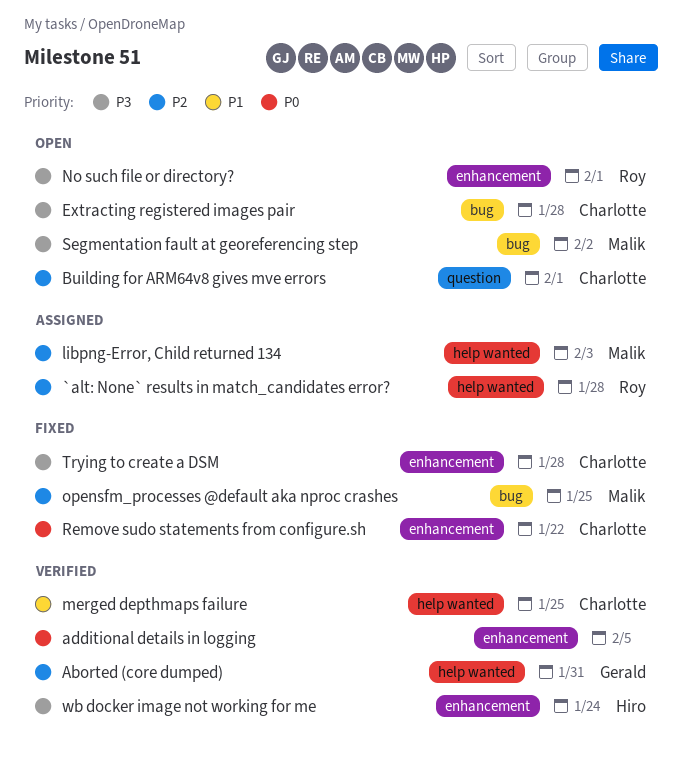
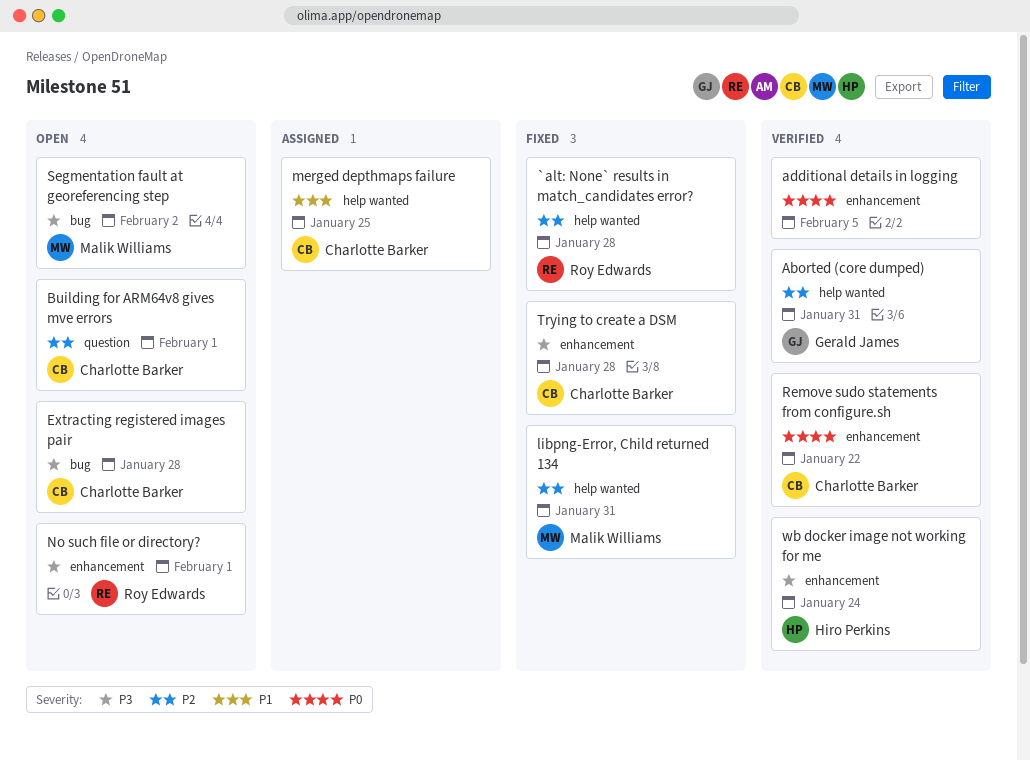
`alt: None` results in match_candidates error?, status: Assigned -> Fixed
libpng-Error, Child returned 134, status: Assigned -> Fixed
libpng-Error, Child returned 134, due: Feb 3 -> Jan 31
merged depthmaps failure, status: Verified -> Assigned
opensfm_processes @default aka nproc crashes: present -> none
Remove sudo statements from configure.sh, status: Fixed -> Verified

